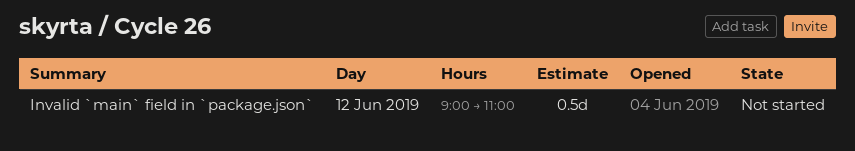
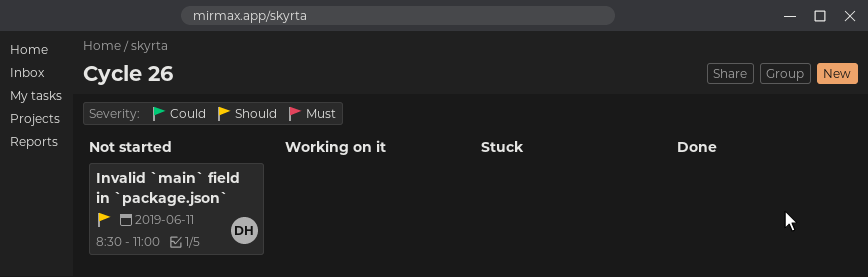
Invalid `main` field in `package.json`, day: Jun 12 -> Jun 11
Invalid `main` field in `package.json`, begins: 09:00 -> 08:30

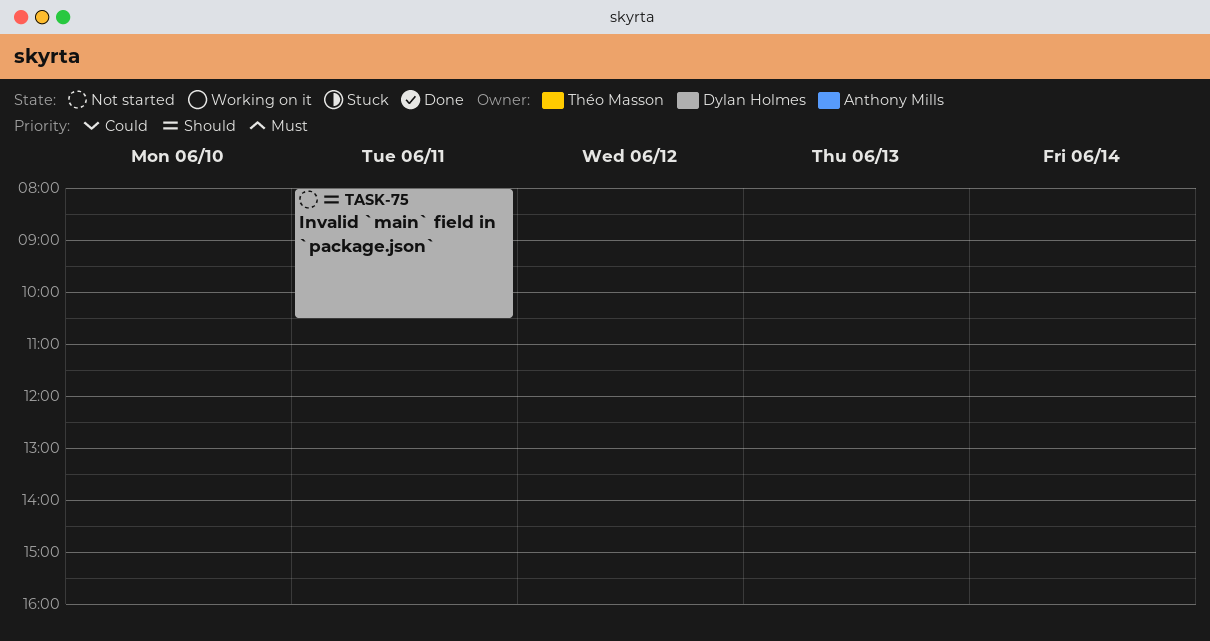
Invalid `main` field in `package.json`, begins: 08:30 -> 08:00
Invalid `main` field in `package.json`, ends: 11:00 -> 10:30

